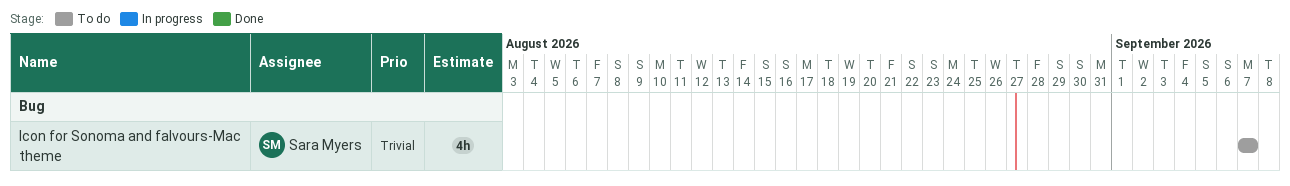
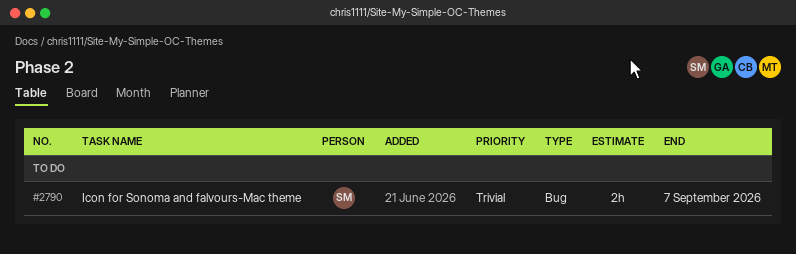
Icon for Sonoma and falvours-Mac theme, estimate: 4h -> 2h

